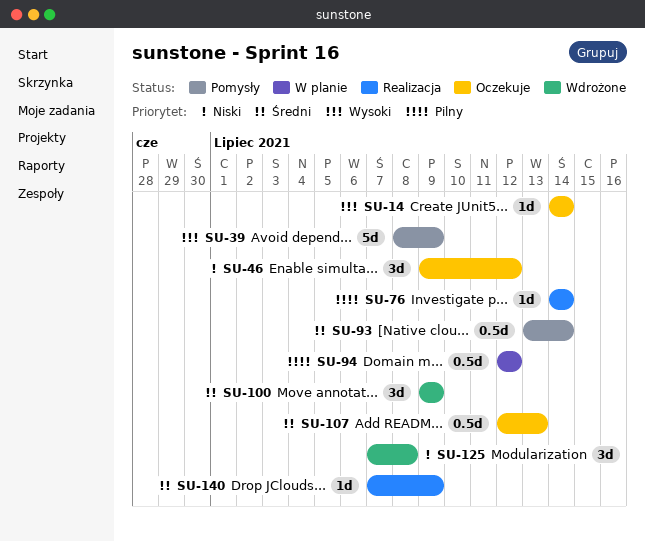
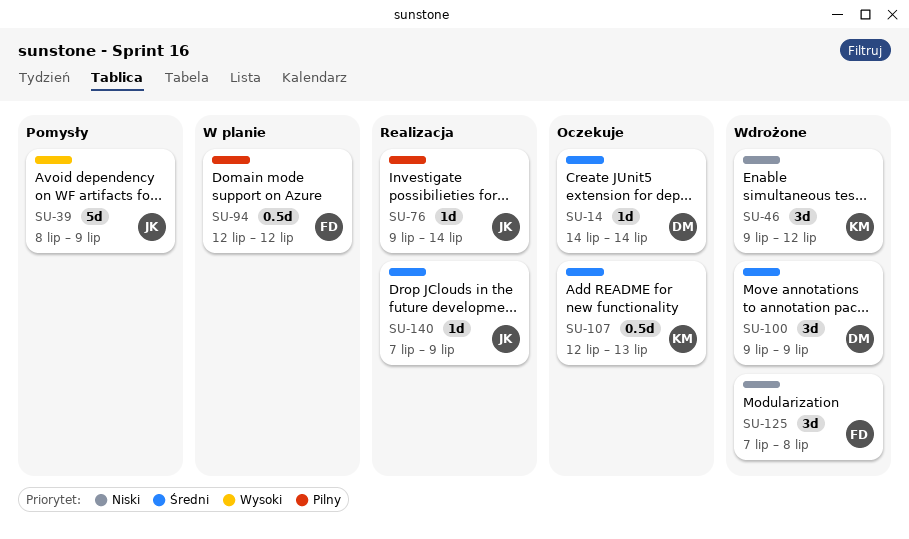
SU-14, priority: Wysoki -> Średni
SU-46, status: Oczekuje -> Wdrożone
SU-76, start: Jul 14 -> Jul 9
SU-93: present -> none

